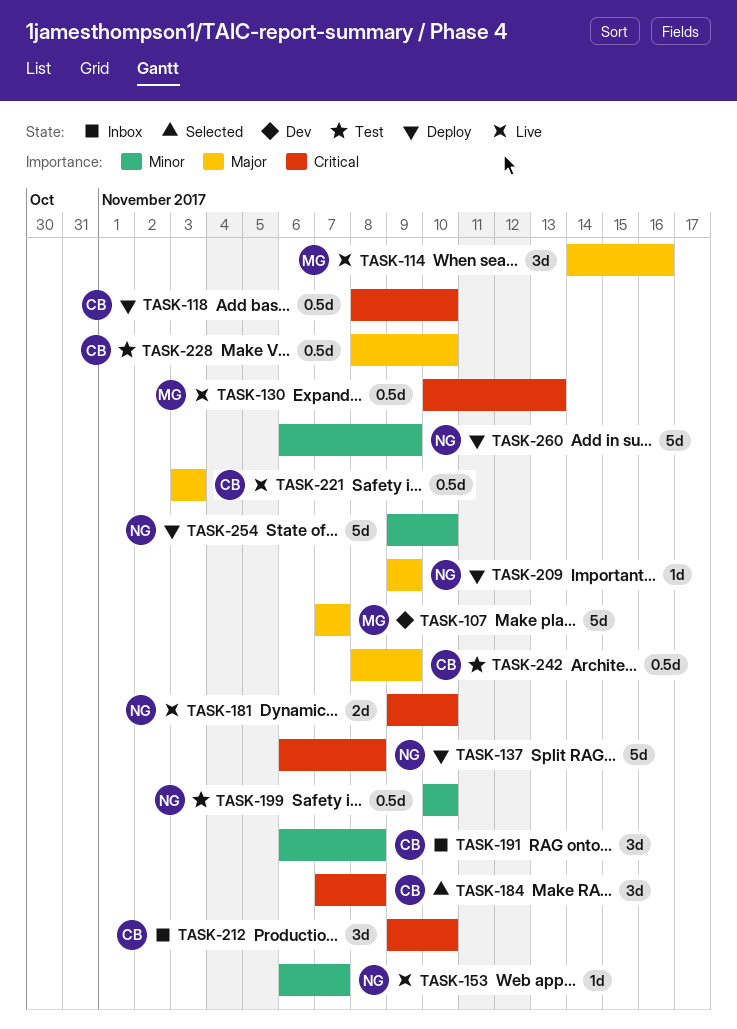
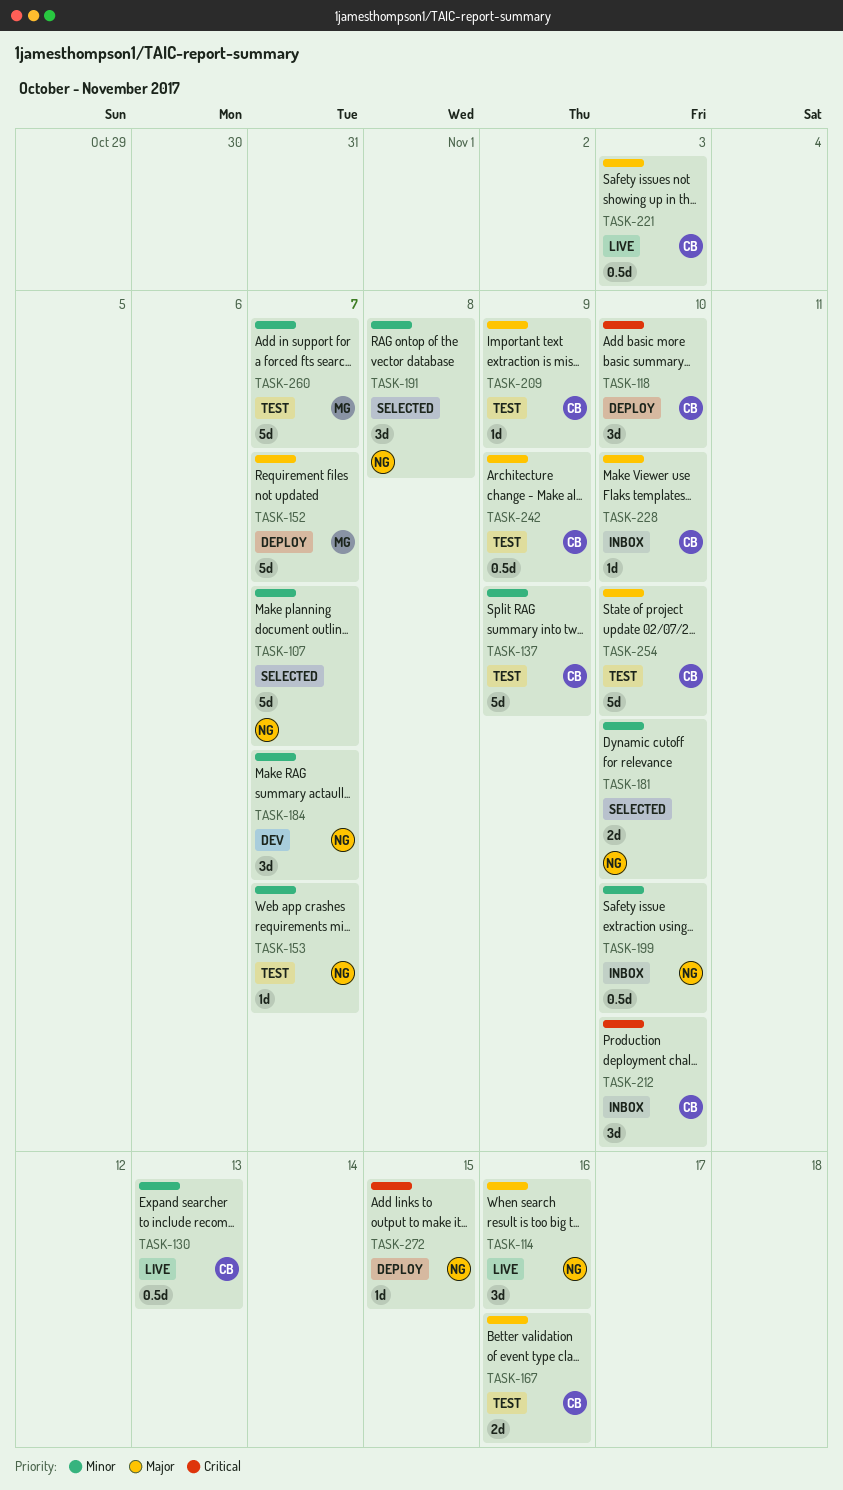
TASK-107, status: Dev -> Selected
TASK-107, owner: MG -> NG
TASK-107, priority: Major -> Minor
TASK-114, owner: MG -> NG
TASK-118, estimate: 0.5d -> 3d
TASK-130, owner: MG -> CB
TASK-130, priority: Critical -> Minor
TASK-137, status: Deploy -> Test
TASK-137, owner: NG -> CB
TASK-137, priority: Critical -> Minor
TASK-137, due: Nov 8 -> Nov 9
TASK-152: none -> present
TASK-153, status: Live -> Test
TASK-167: none -> present
TASK-181, status: Live -> Selected
TASK-181, priority: Critical -> Minor
TASK-184, status: Selected -> Dev
TASK-184, owner: CB -> NG
TASK-184, priority: Critical -> Minor
TASK-184, due: Nov 8 -> Nov 7
TASK-191, status: Inbox -> Selected
TASK-191, owner: CB -> NG
TASK-199, status: Test -> Inbox
TASK-209, status: Deploy -> Test
TASK-209, owner: NG -> CB
TASK-228, status: Test -> Inbox
TASK-228, estimate: 0.5d -> 1d
TASK-254, status: Deploy -> Test
TASK-254, owner: NG -> CB
TASK-254, priority: Minor -> Major
TASK-260, status: Deploy -> Test
TASK-260, owner: NG -> MG
TASK-260, due: Nov 9 -> Nov 7
TASK-272: none -> present

